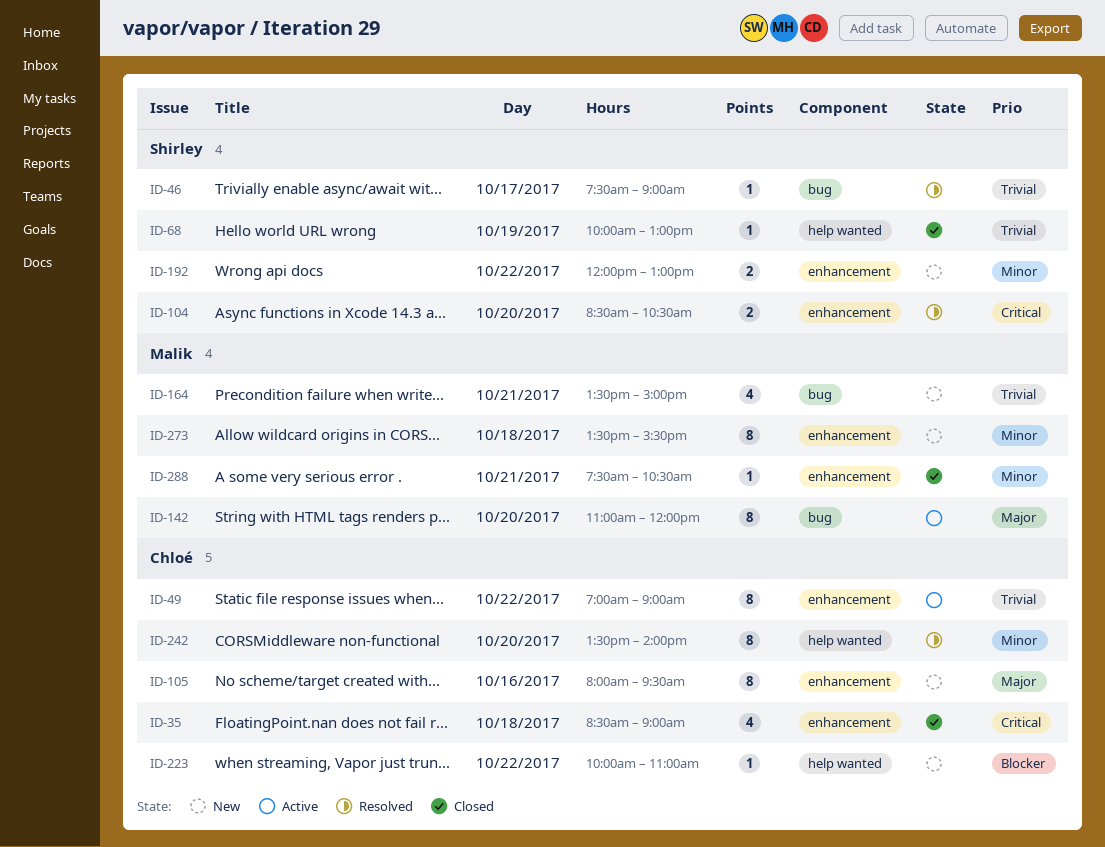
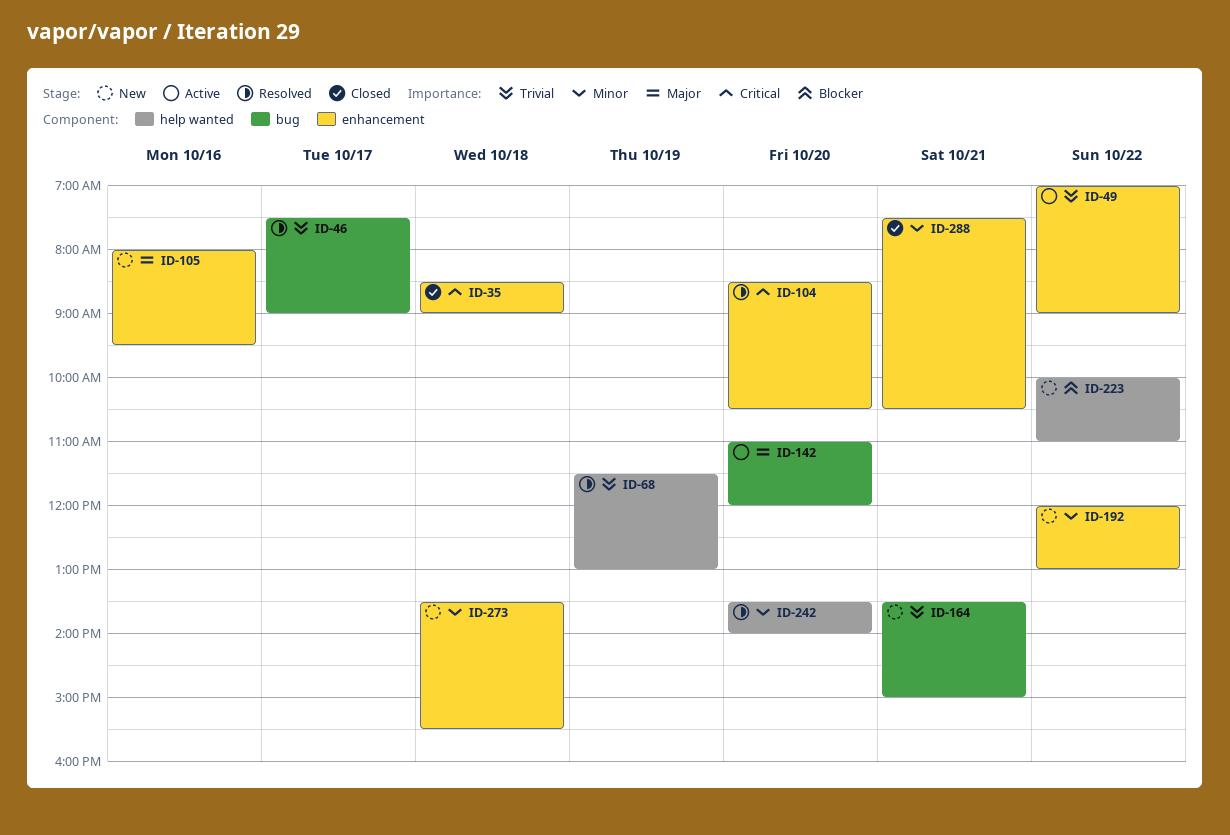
ID-68, status: Closed -> Resolved
ID-68, begins: 10:00 -> 11:30

